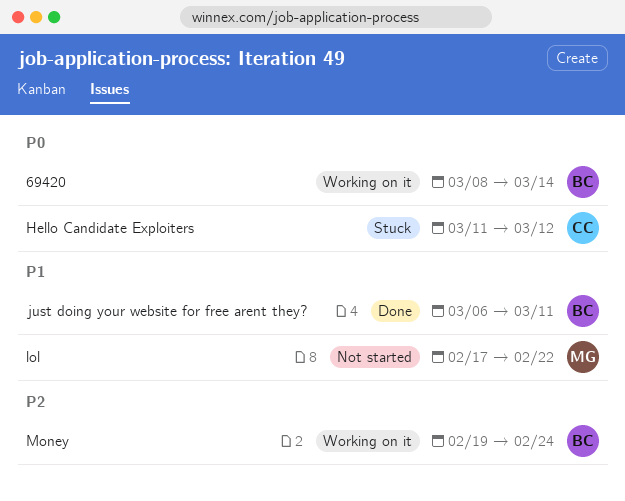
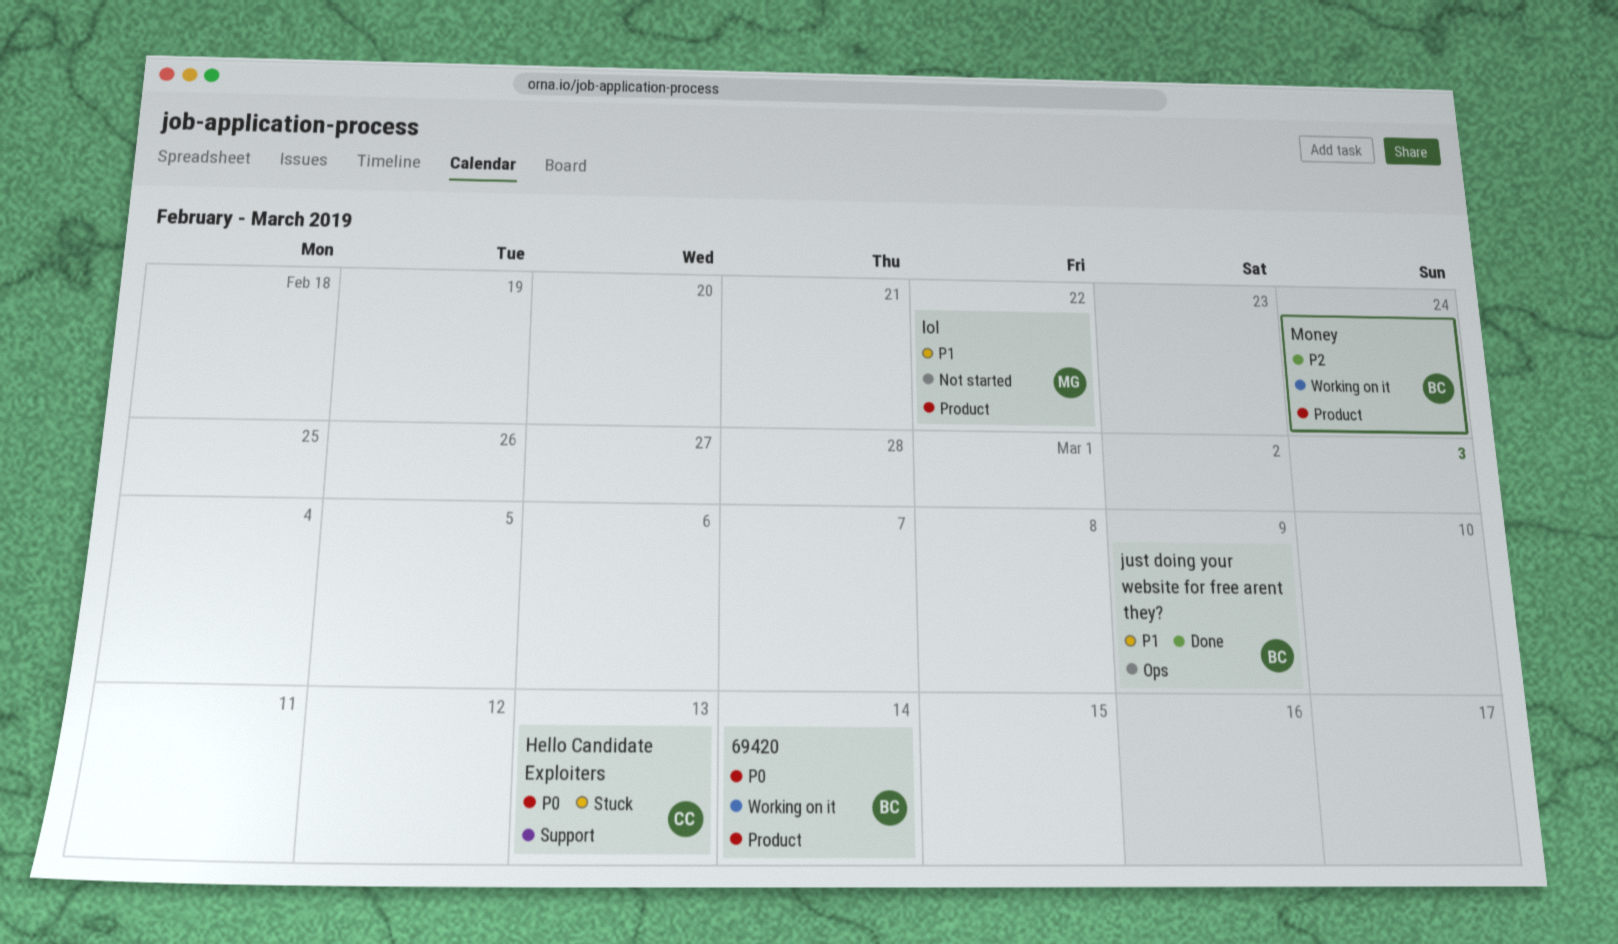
Hello Candidate Exploiters, due: Mar 12 -> Mar 13
just doing your website for free arent they?, due: Mar 11 -> Mar 9

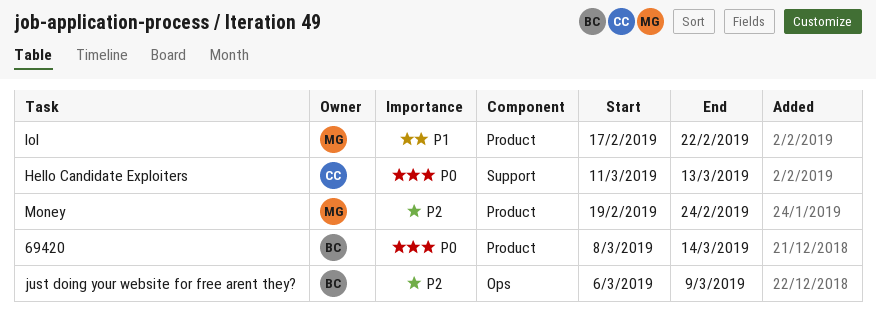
just doing your website for free arent they?, priority: P1 -> P2
Money, owner: BC -> MG

